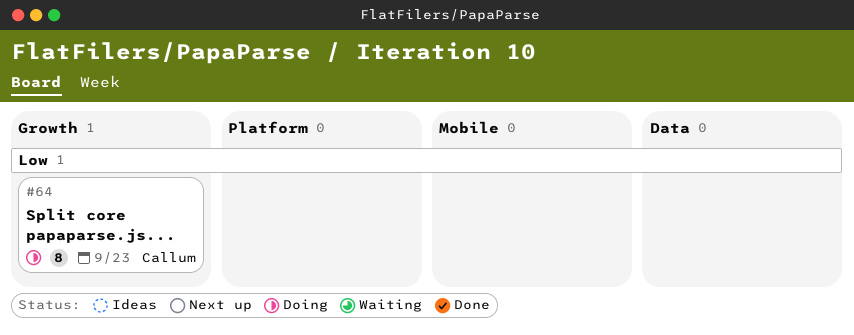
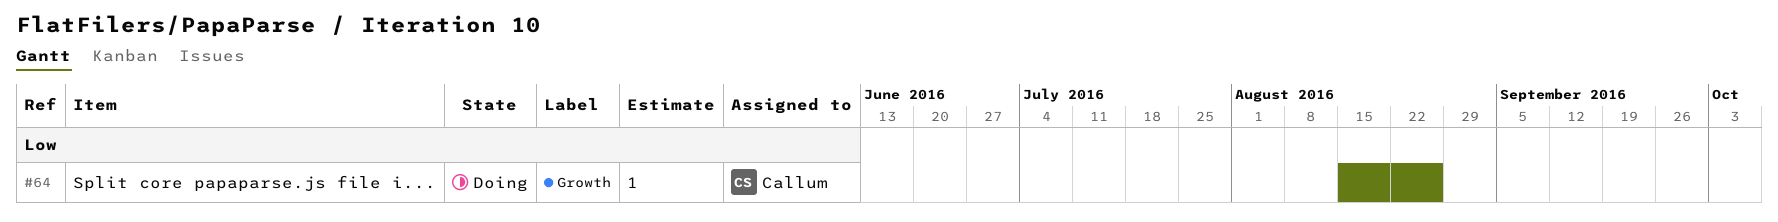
#64, estimate: 8 -> 1
#64, due: Sep 23 -> Aug 26

